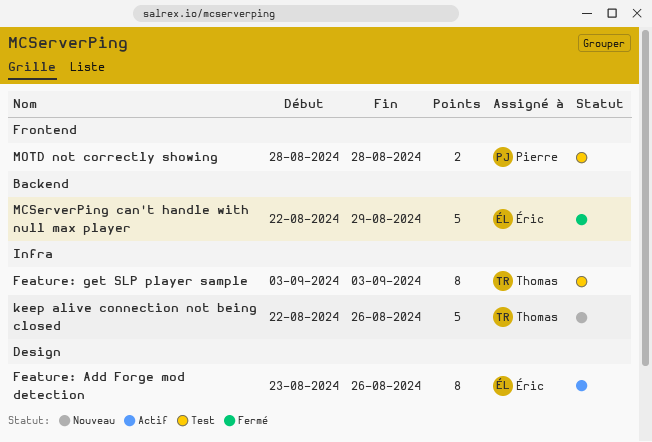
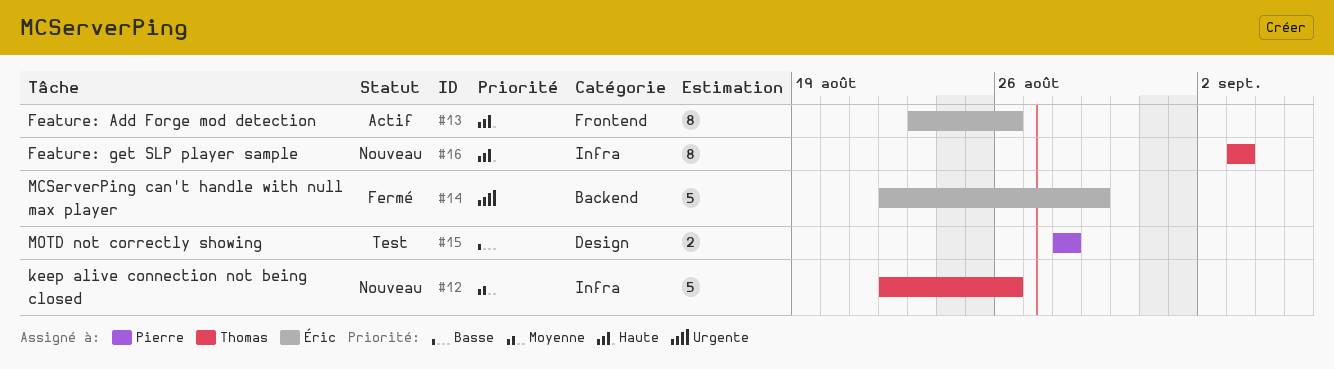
Feature: Add Forge mod detection, label: Design -> Frontend
Feature: get SLP player sample, status: Test -> Nouveau
MOTD not correctly showing, label: Frontend -> Design

